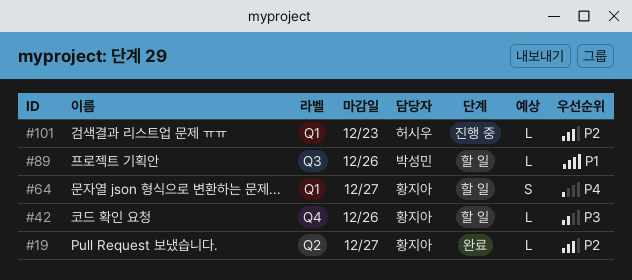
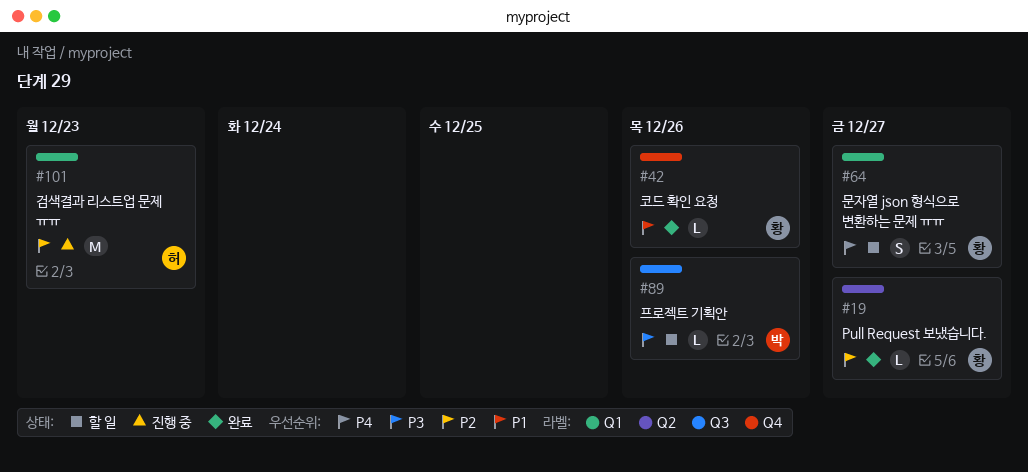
#42, status: 할 일 -> 완료
#42, priority: P3 -> P1
#89, priority: P1 -> P3
#101, estimate: L -> M

